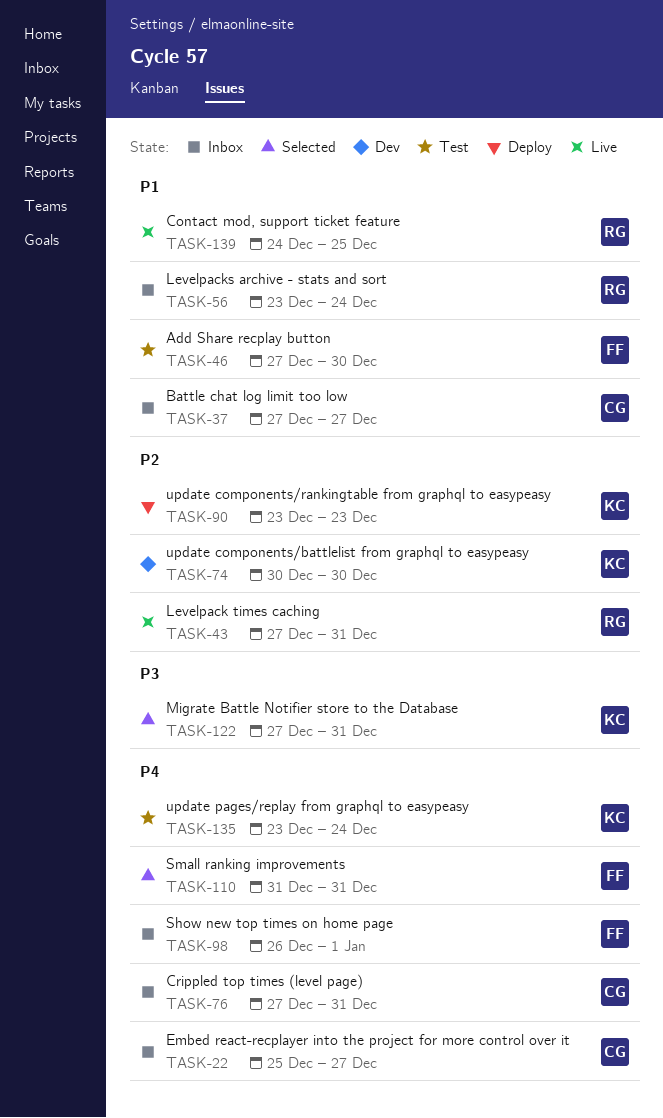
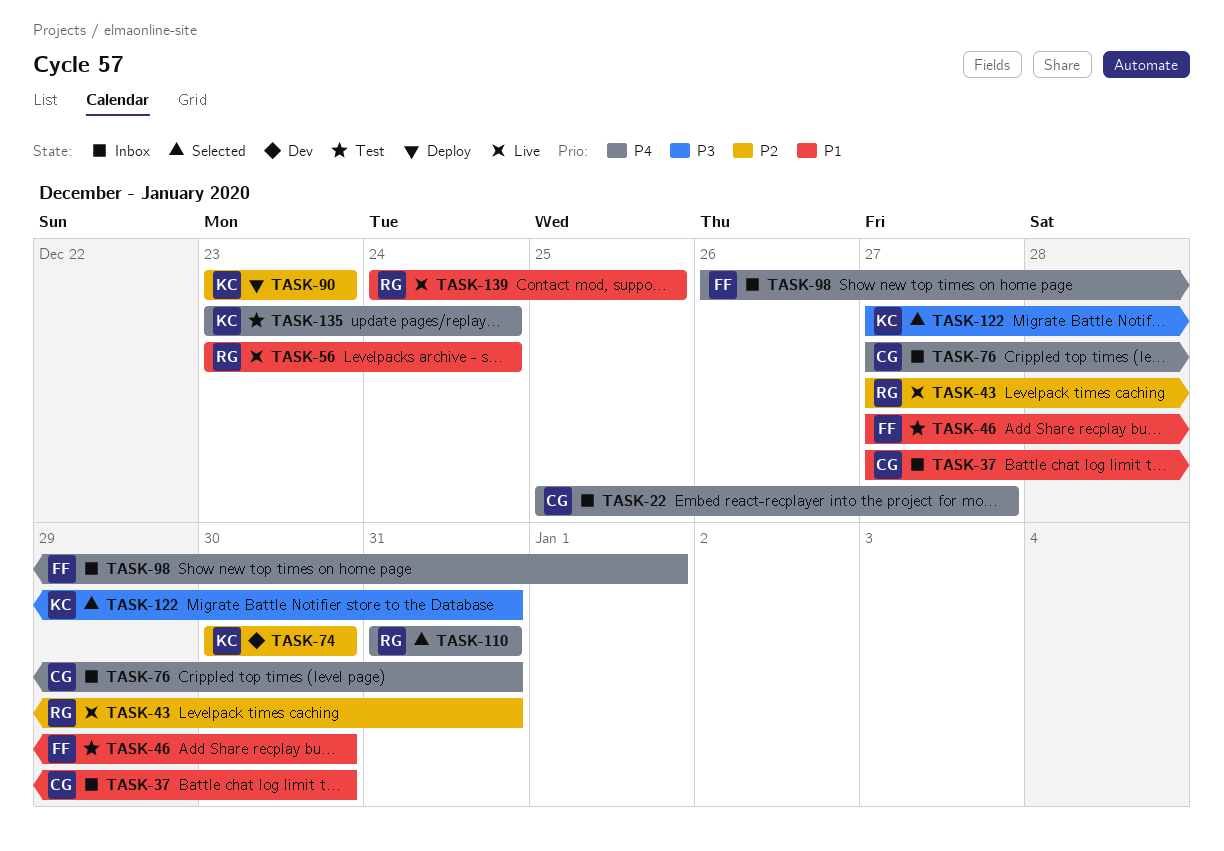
TASK-37, due: Dec 27 -> Dec 30
TASK-56, status: Inbox -> Live
TASK-110, owner: FF -> RG

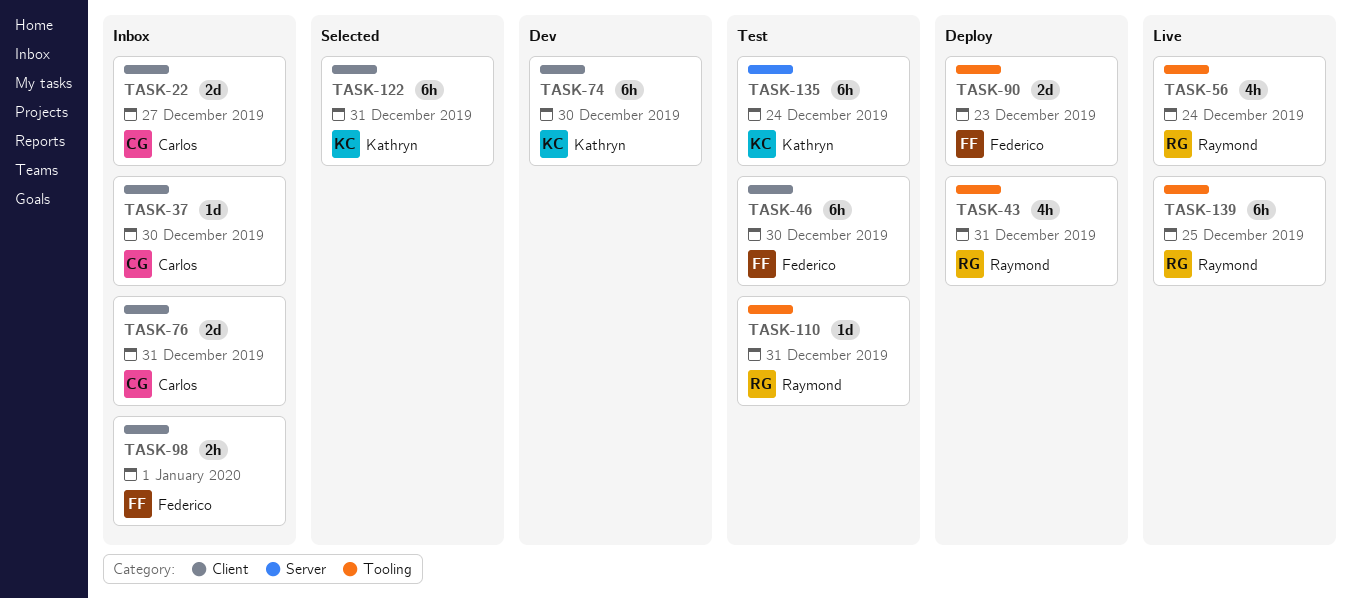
TASK-43, status: Live -> Deploy
TASK-90, owner: Kathryn -> Federico
TASK-110, status: Selected -> Test

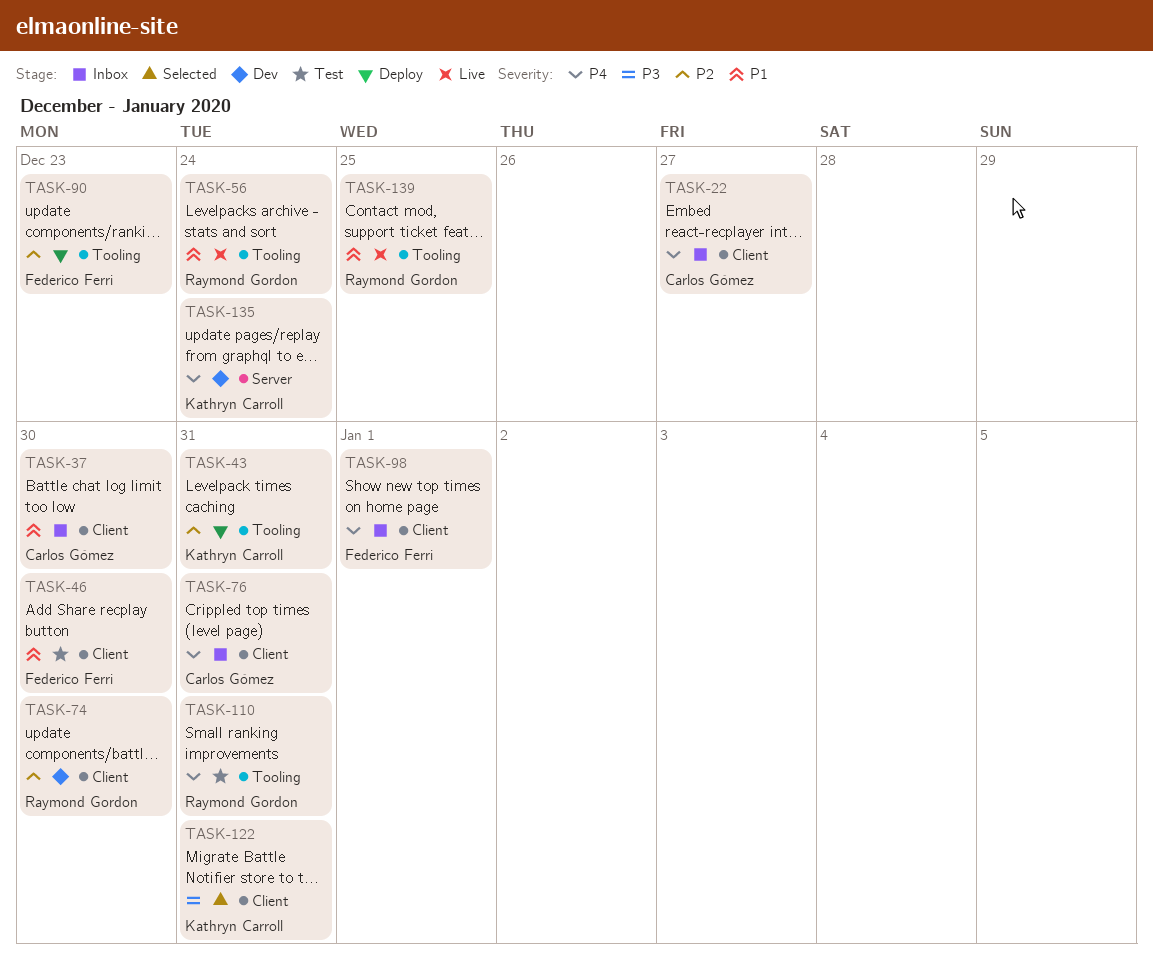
TASK-43, owner: Raymond Gordon -> Kathryn Carroll
TASK-74, owner: Kathryn Carroll -> Raymond Gordon
TASK-135, status: Test -> Dev

